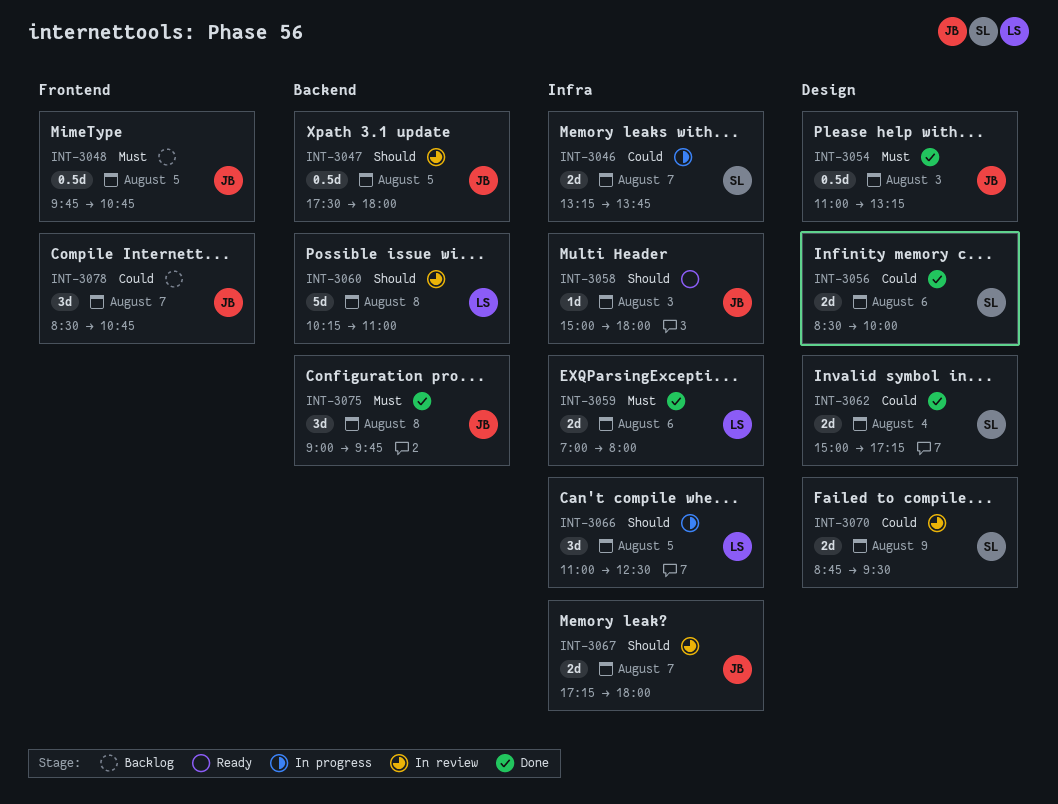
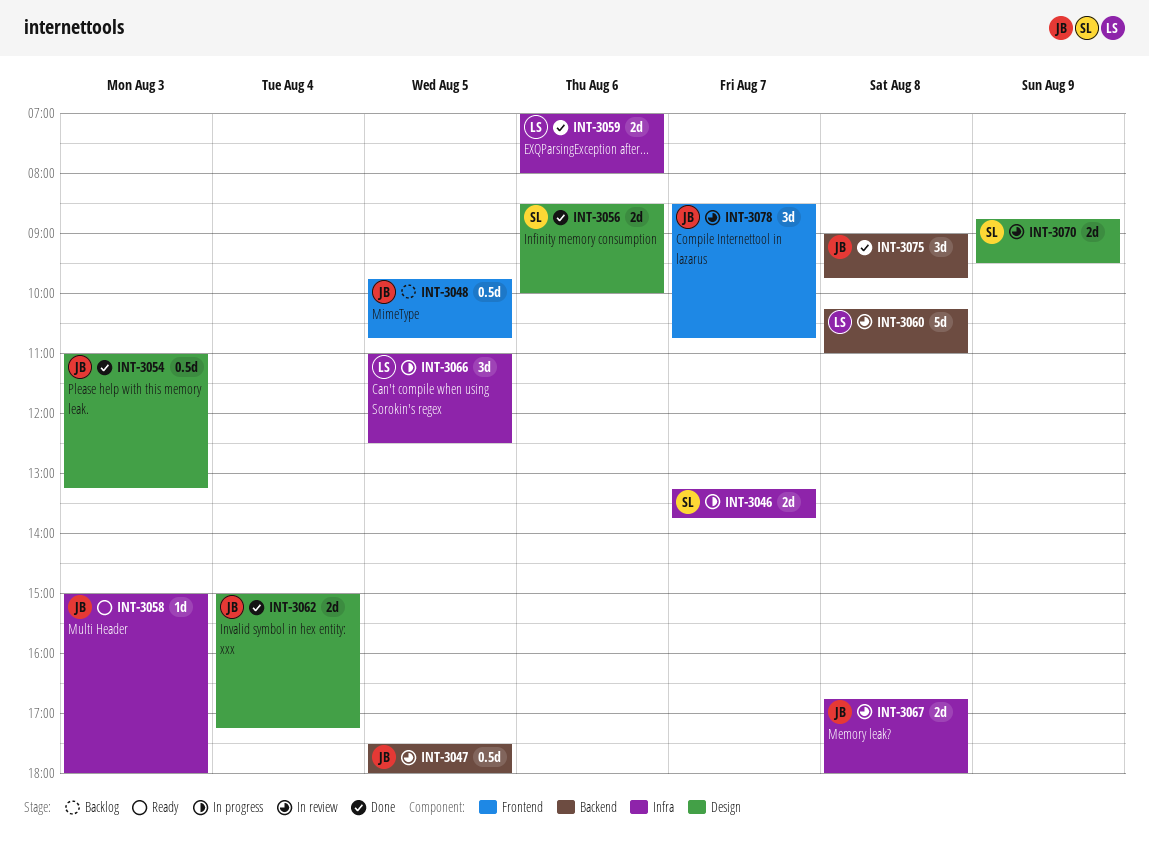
INT-3062, owner: SL -> JB
INT-3067, day: Aug 7 -> Aug 8
INT-3067, begins: 17:15 -> 16:45
INT-3078, status: Backlog -> In review

